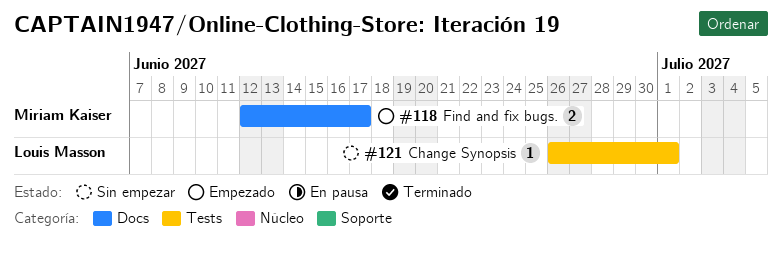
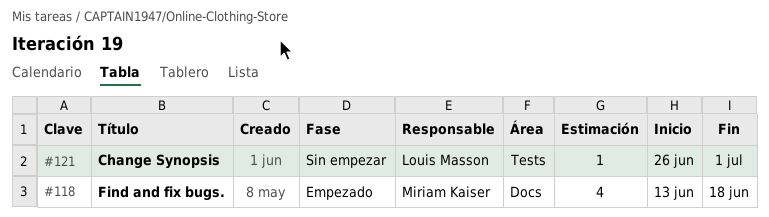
#118, estimate: 2 -> 4
#118, start: Jun 12 -> Jun 13
#118, due: Jun 17 -> Jun 18

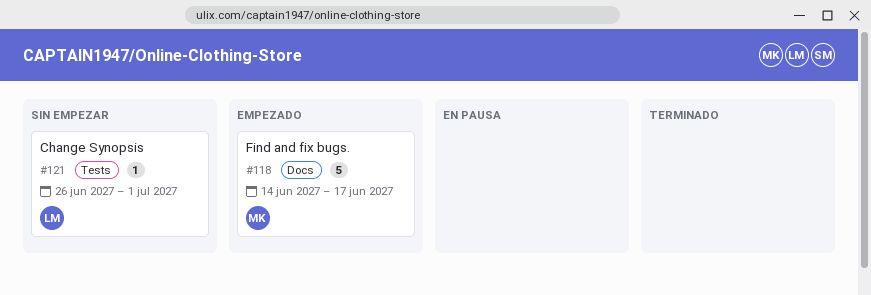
#118, estimate: 4 -> 5
#118, start: Jun 13 -> Jun 14
#118, due: Jun 18 -> Jun 17

